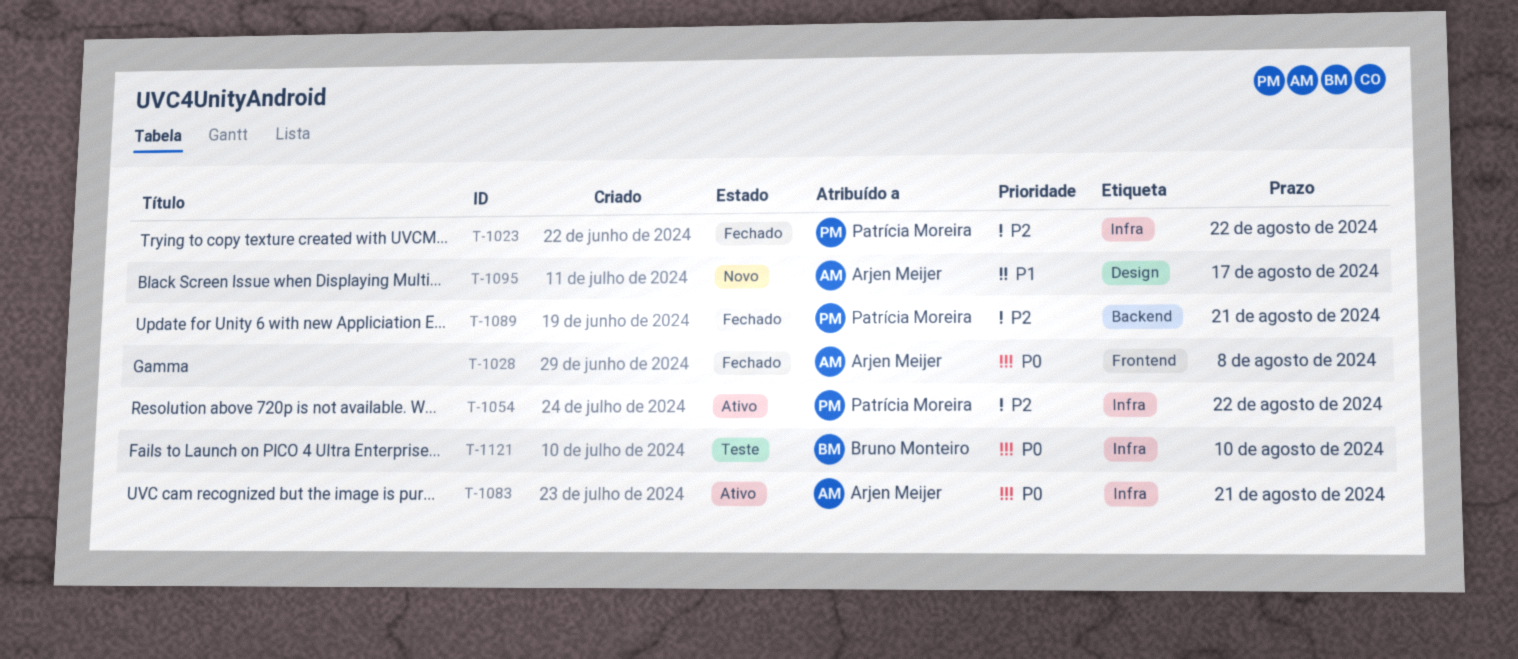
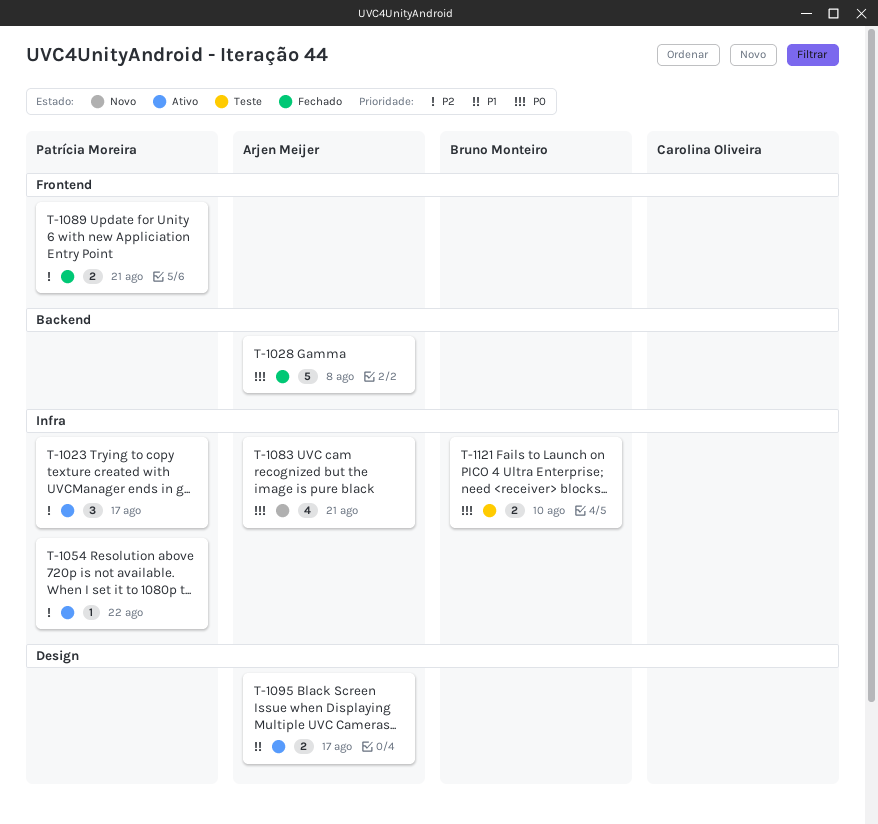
T-1023, status: Fechado -> Ativo
T-1023, due: Aug 22 -> Aug 17
T-1028, label: Frontend -> Backend
T-1083, status: Ativo -> Novo
T-1089, label: Backend -> Frontend
T-1095, status: Novo -> Ativo

